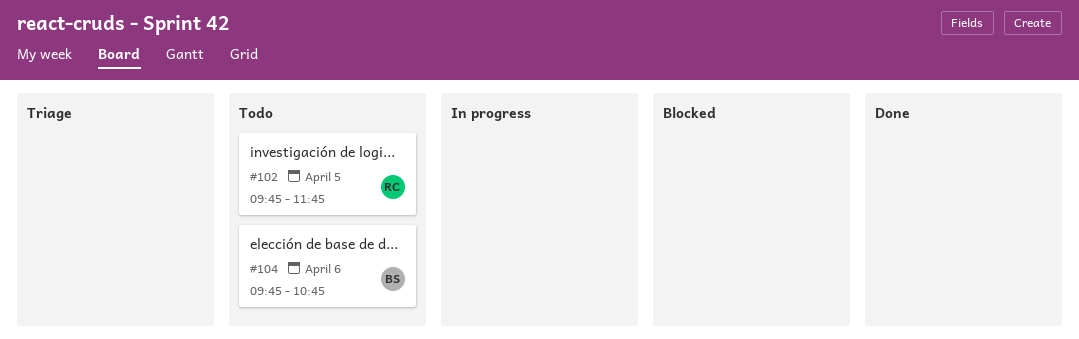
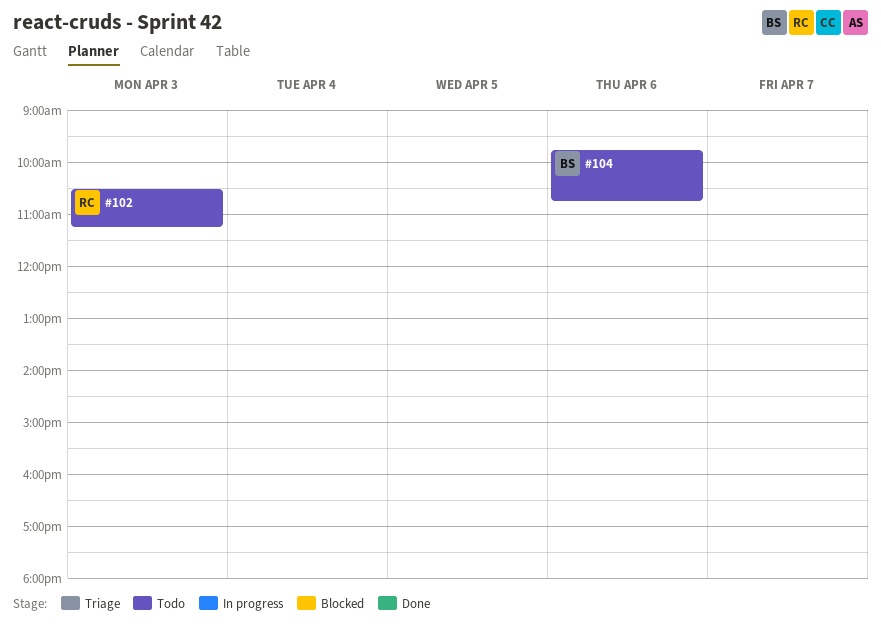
#102, day: Apr 5 -> Apr 3
#102, begins: 09:45 -> 10:30
#102, ends: 11:45 -> 11:15

